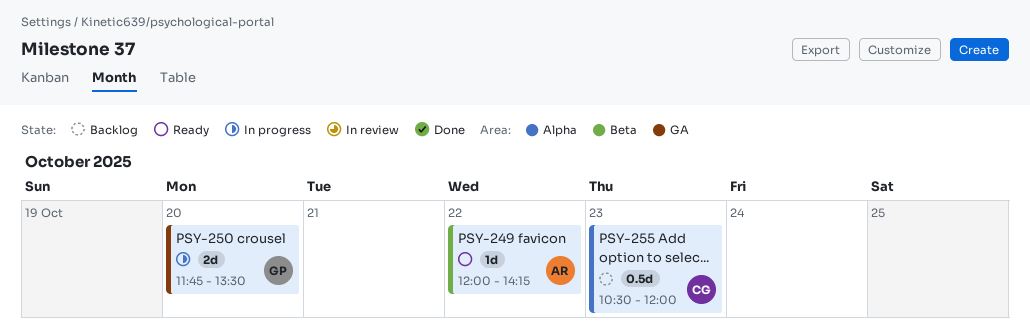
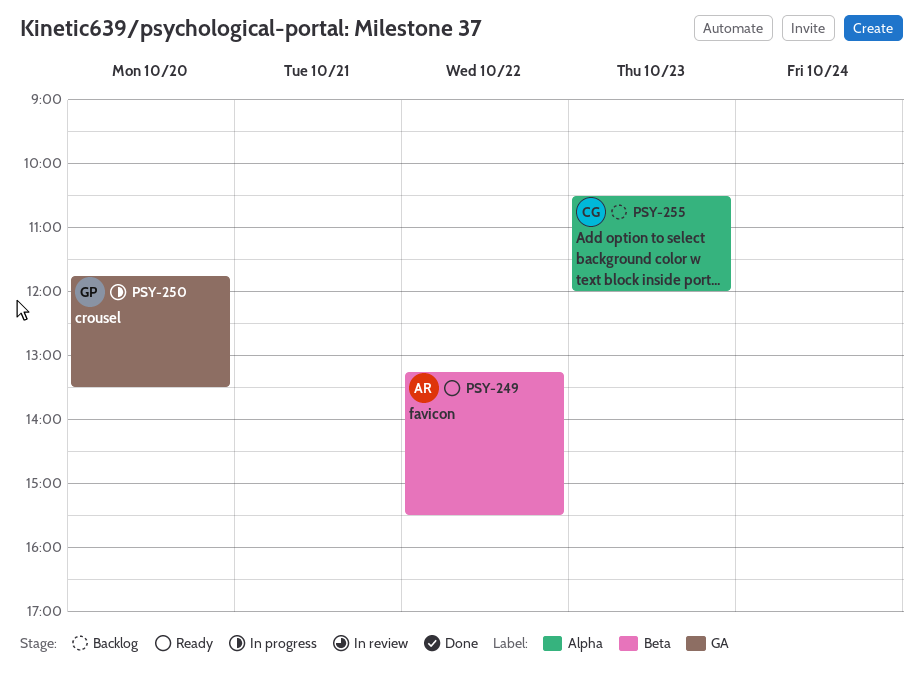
PSY-249, begins: 12:00 -> 13:15
PSY-249, ends: 14:15 -> 15:30

